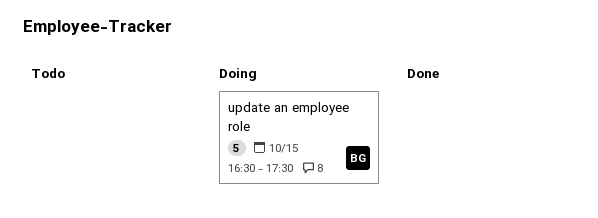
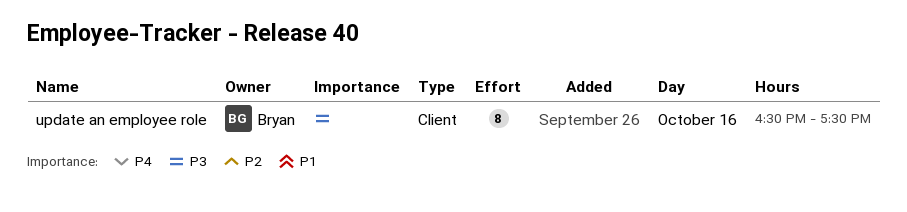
update an employee role, estimate: 5 -> 8
update an employee role, day: Oct 15 -> Oct 16

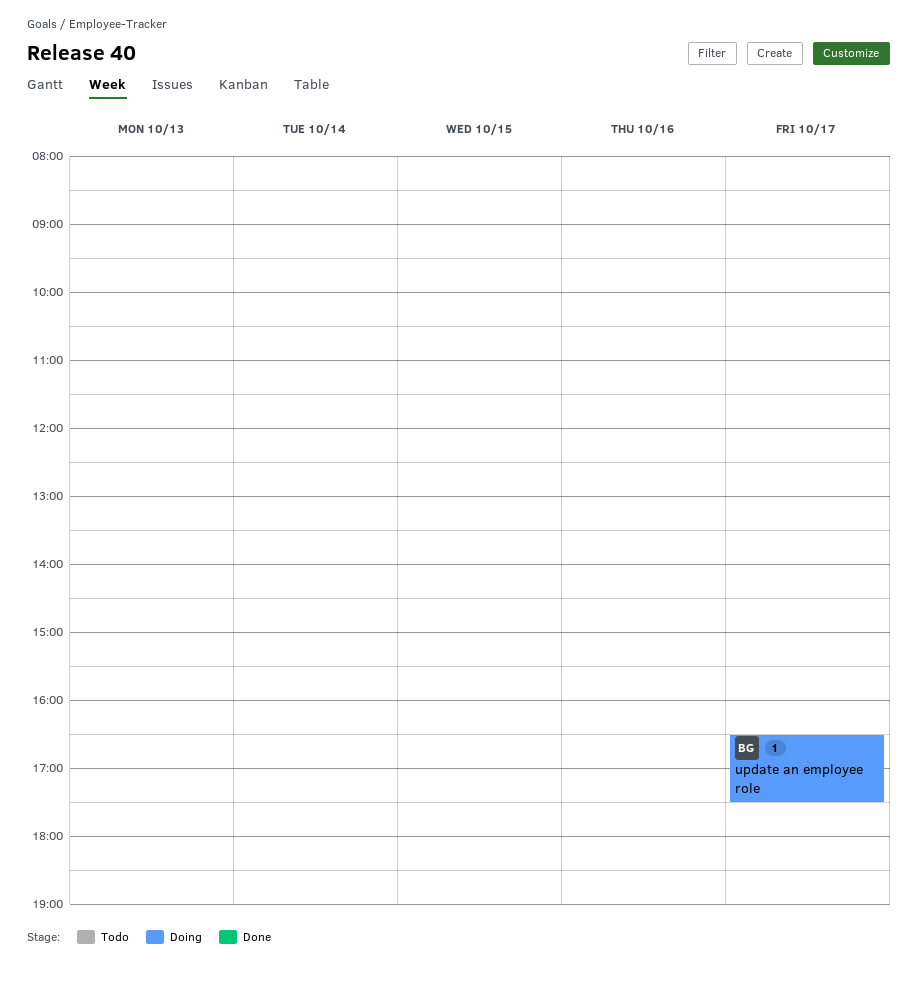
update an employee role, estimate: 8 -> 1
update an employee role, day: Oct 16 -> Oct 17

